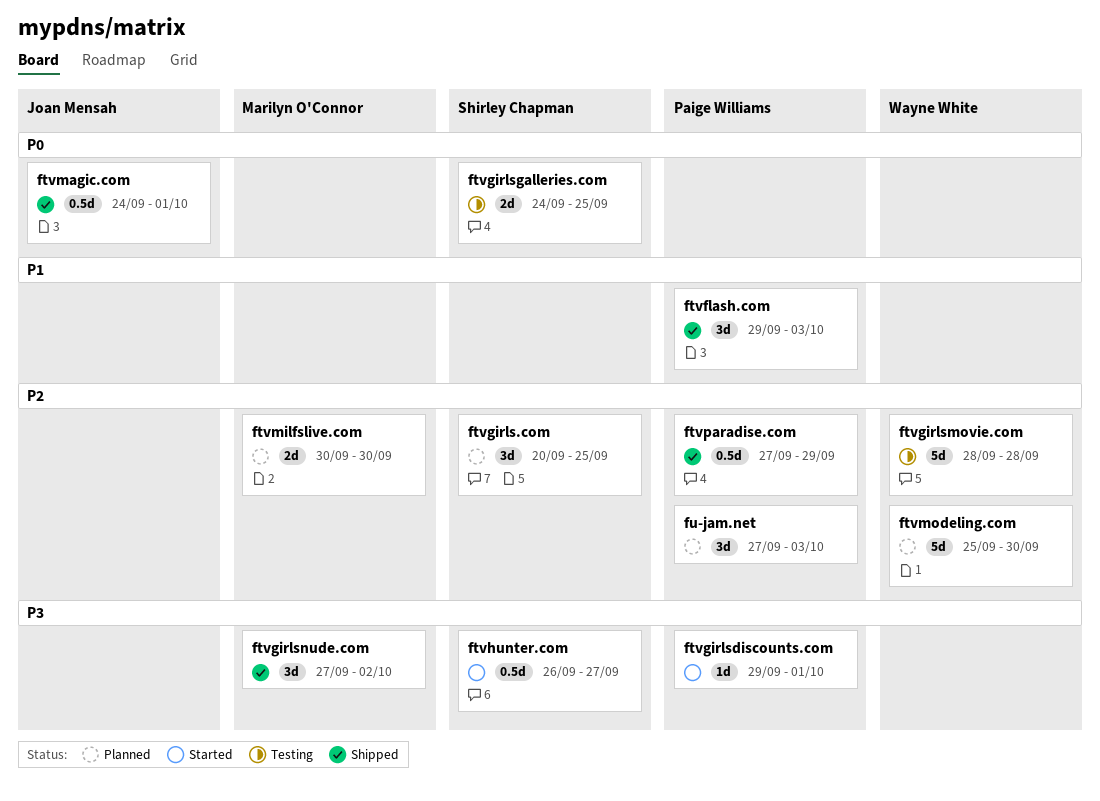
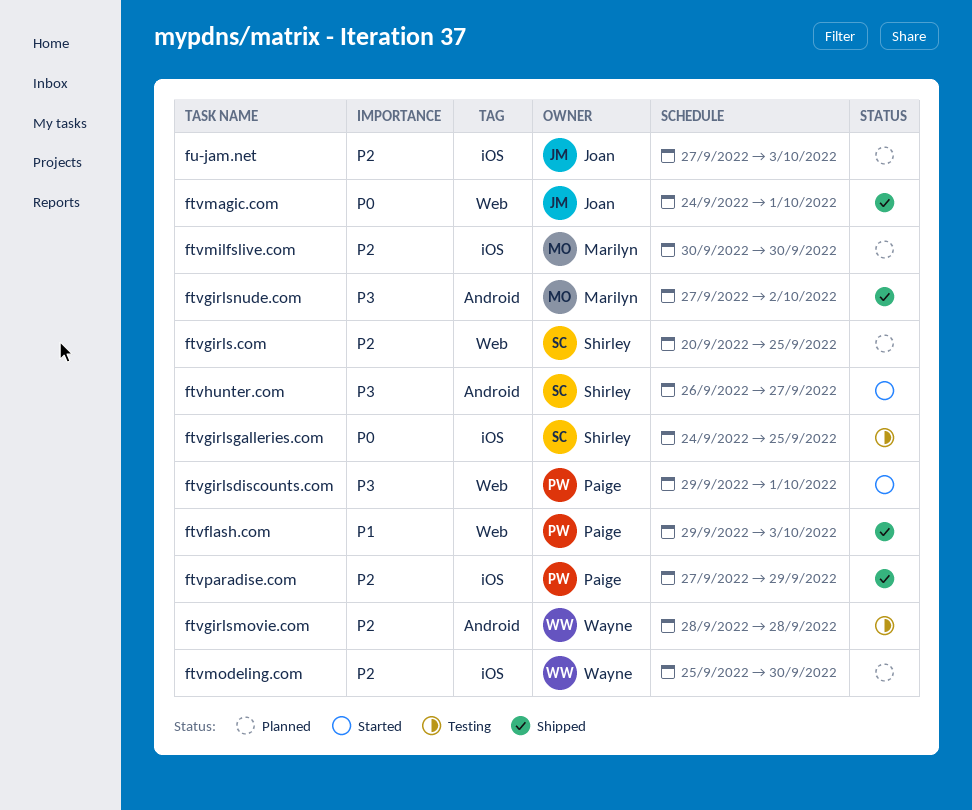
fu-jam.net, owner: Paige Williams -> Joan Mensah

